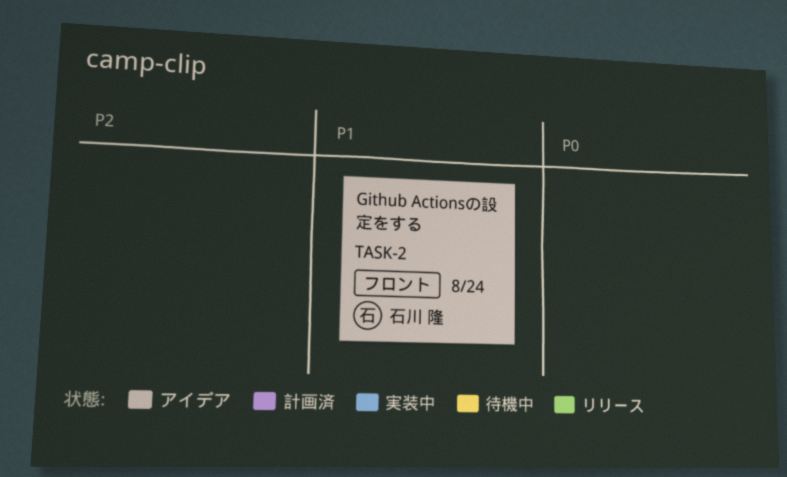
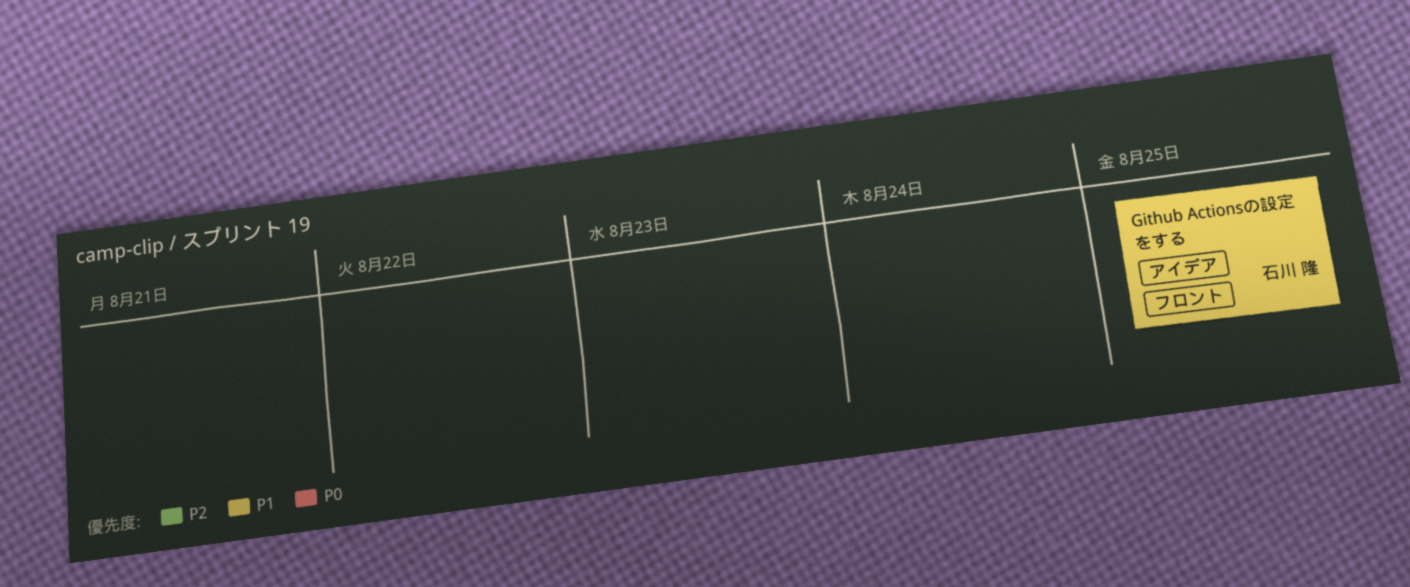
Github Actionsの設定をする, due: Aug 24 -> Aug 25

